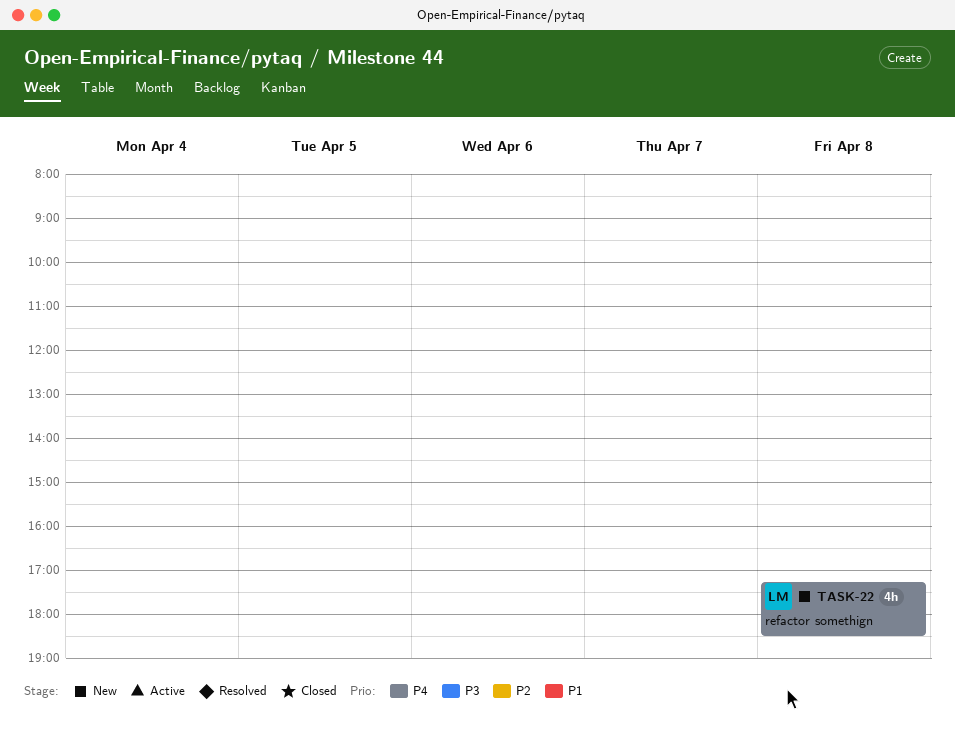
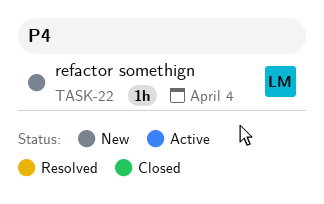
TASK-22, estimate: 4h -> 1h
TASK-22, day: Apr 8 -> Apr 4

